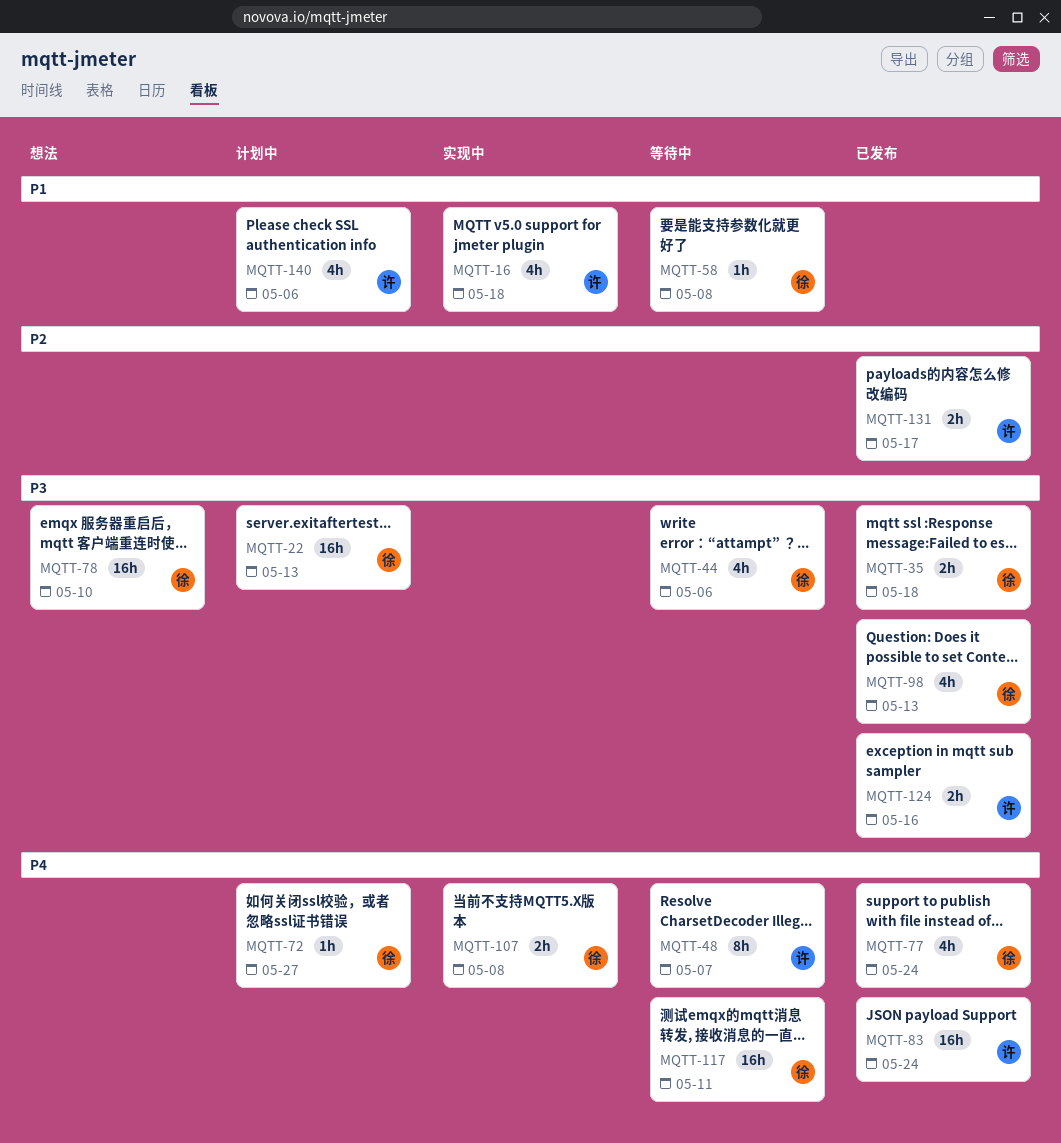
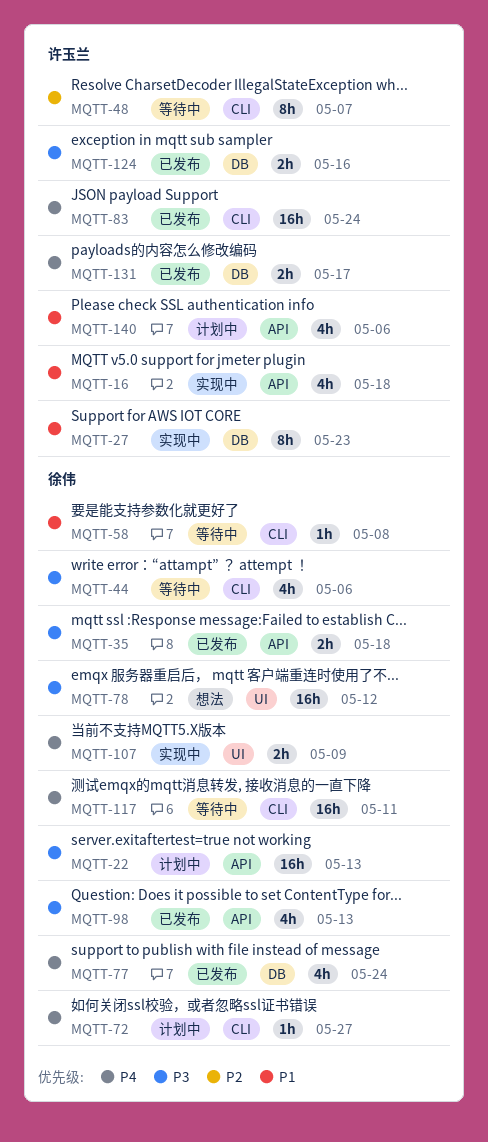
MQTT-27: none -> present
MQTT-48, priority: P4 -> P2
MQTT-78, due: May 10 -> May 12
MQTT-107, due: May 8 -> May 9
MQTT-131, priority: P2 -> P4

